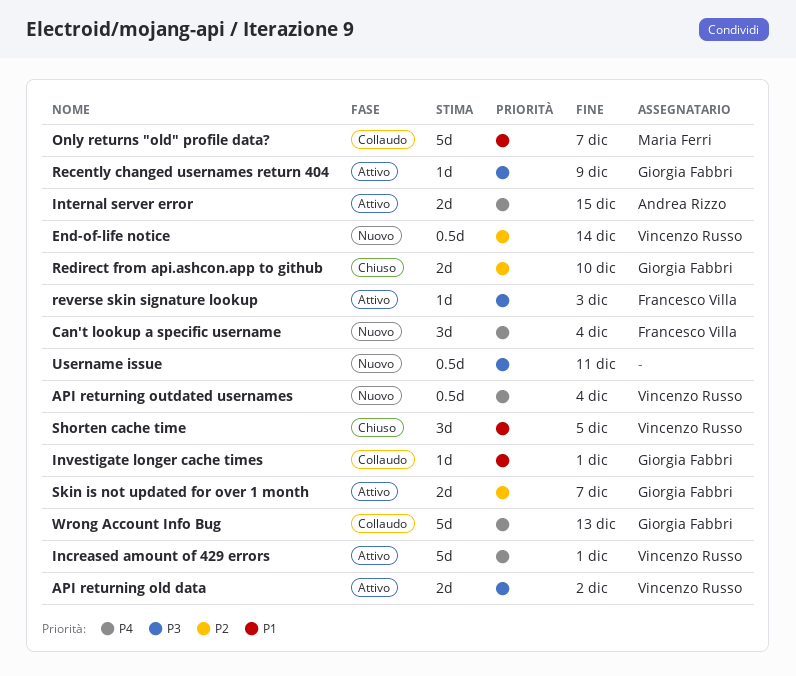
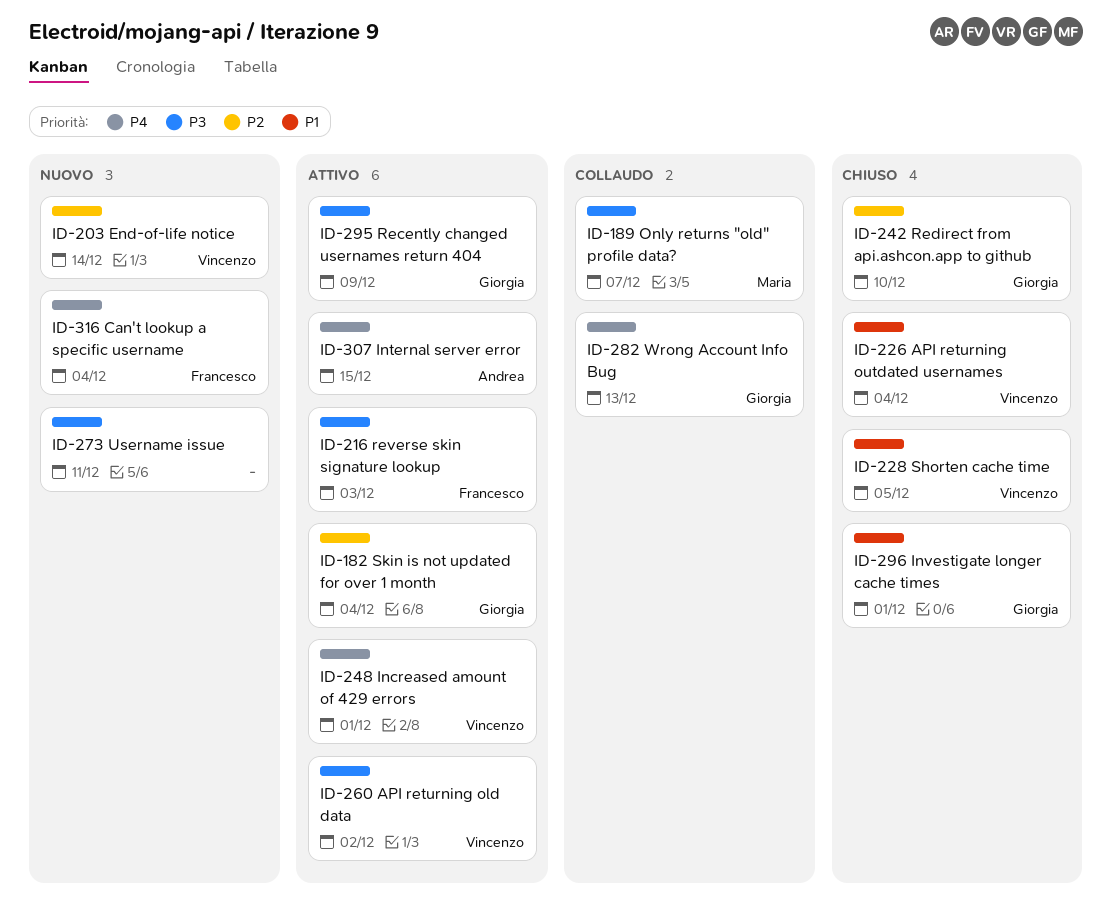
API returning outdated usernames, status: Nuovo -> Chiuso
API returning outdated usernames, priority: P4 -> P1
Investigate longer cache times, status: Collaudo -> Chiuso
Only returns "old" profile data?, priority: P1 -> P3
Skin is not updated for over 1 month, due: Dec 7 -> Dec 4

